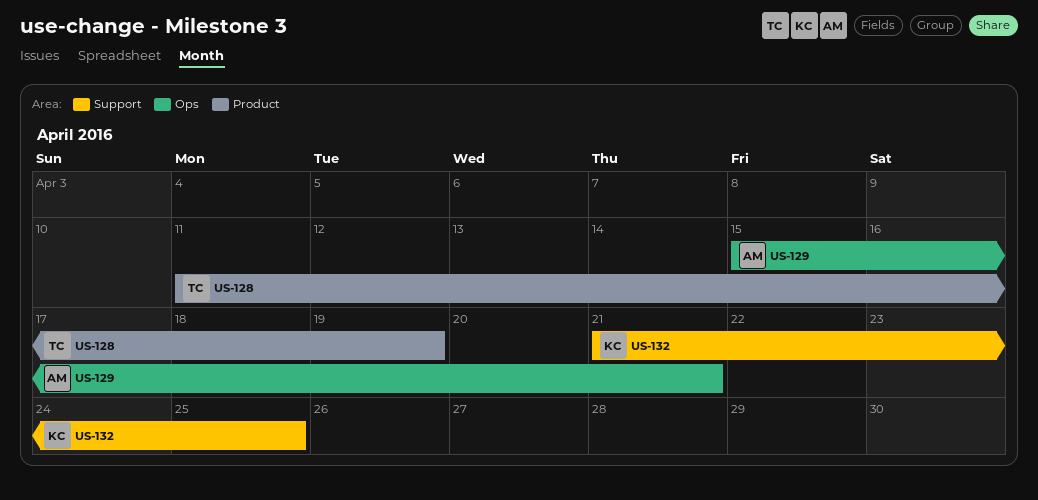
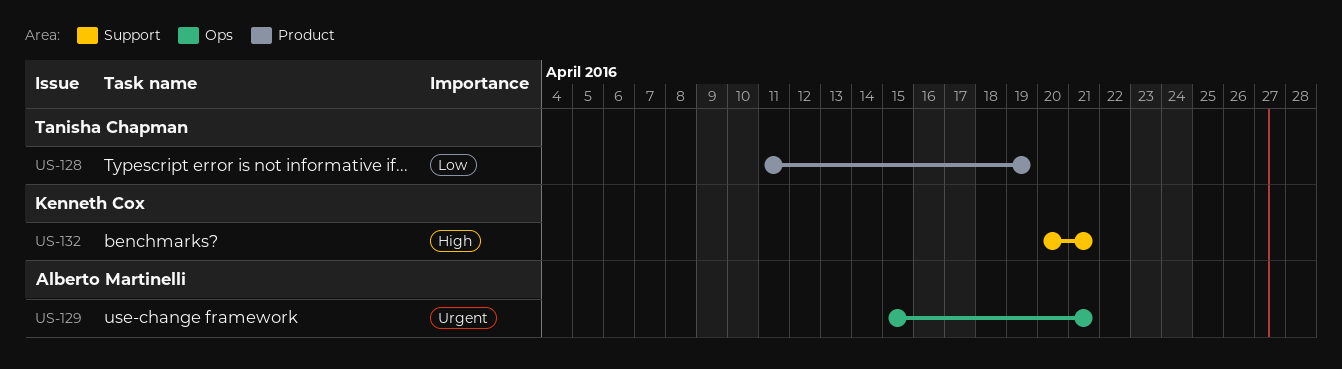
US-132, start: Apr 21 -> Apr 20
US-132, due: Apr 25 -> Apr 21

